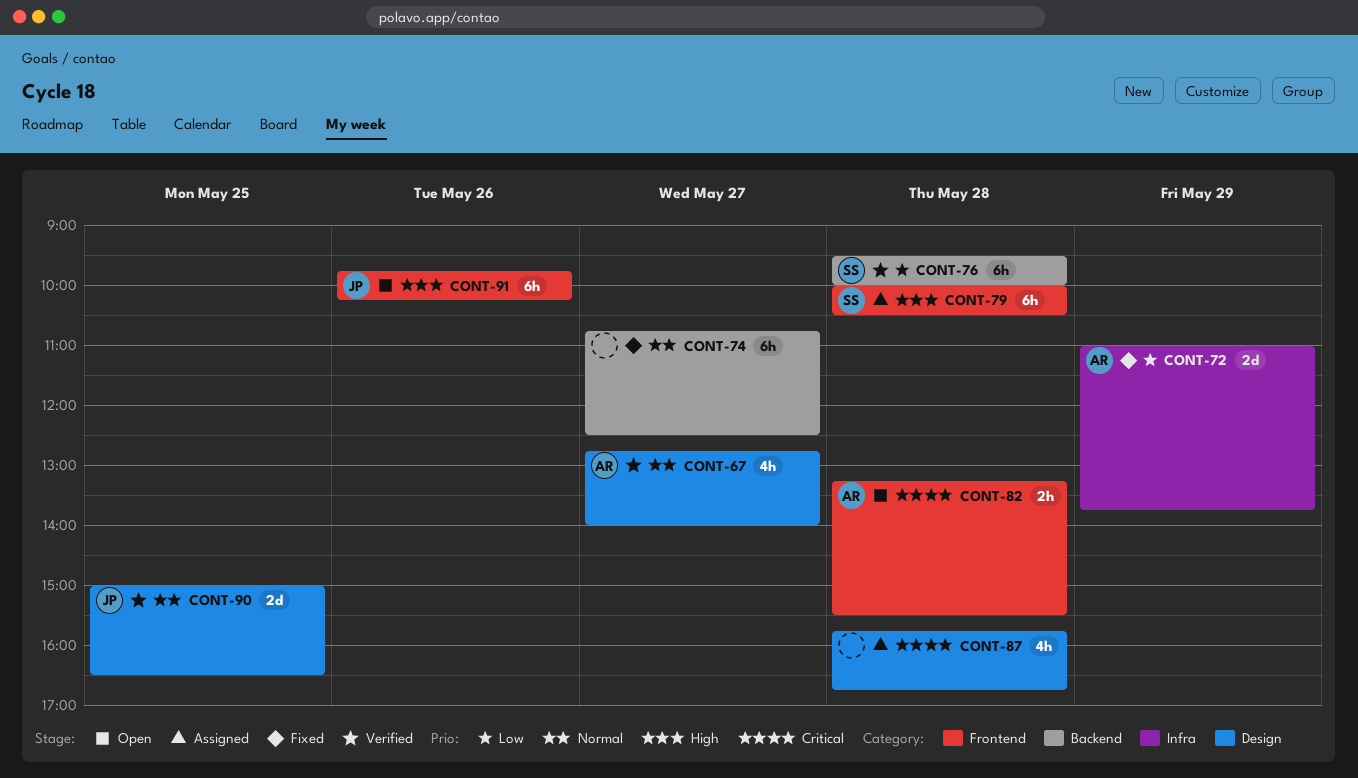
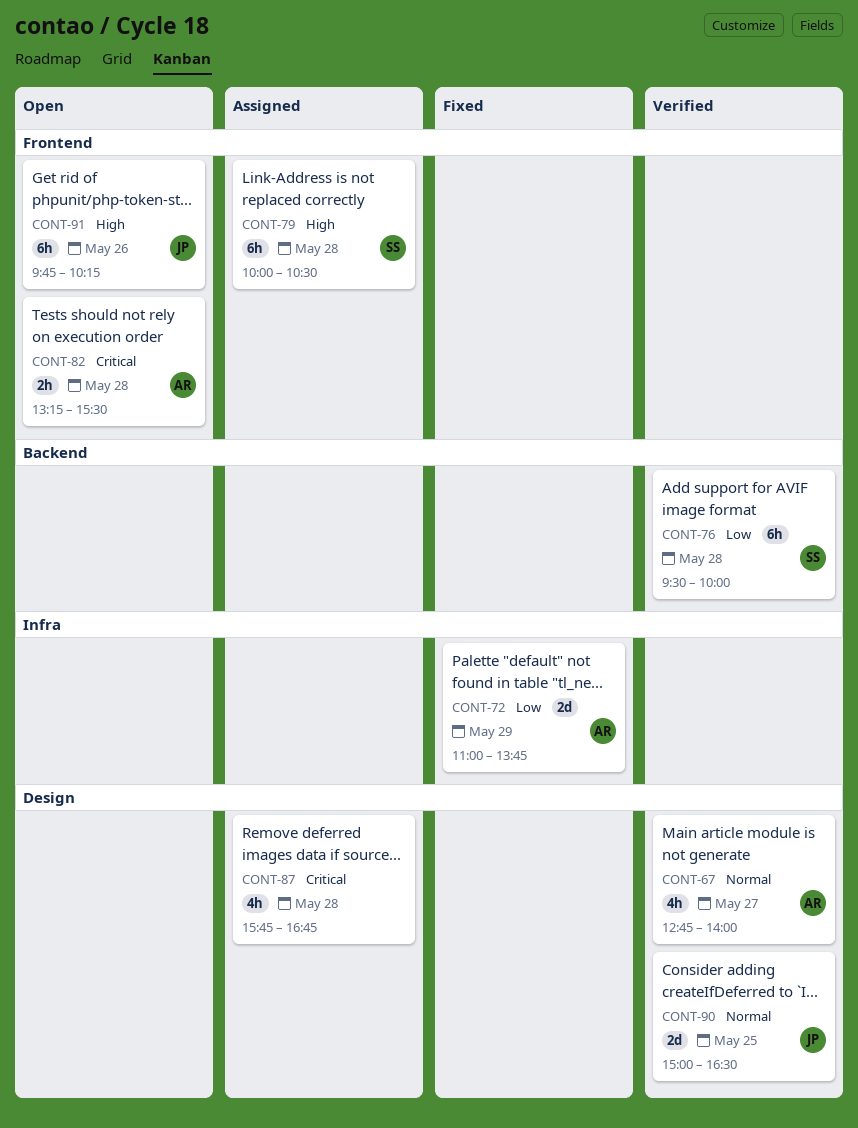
CONT-74: present -> none

